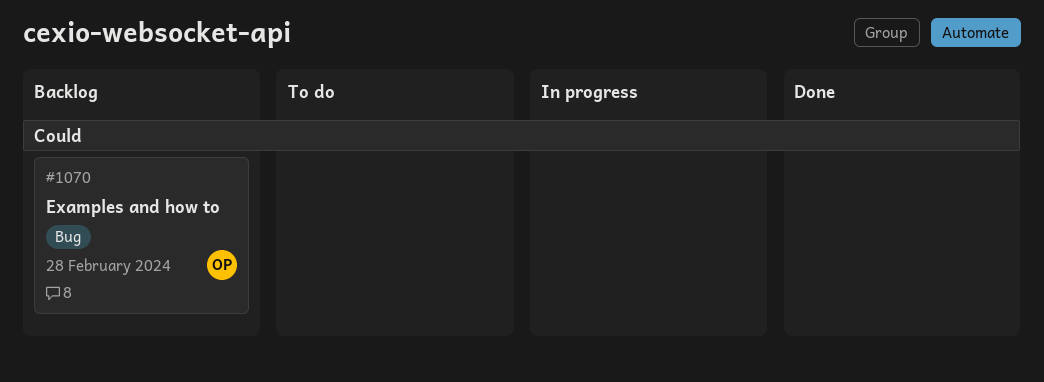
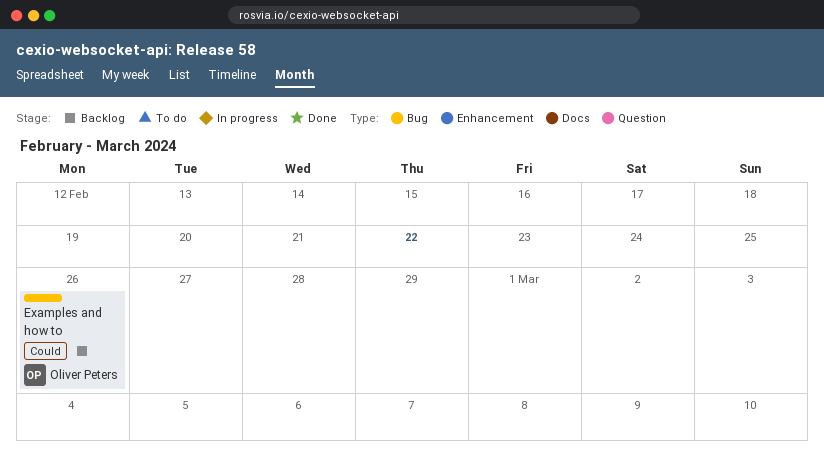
Examples and how to, due: Feb 28 -> Feb 26

